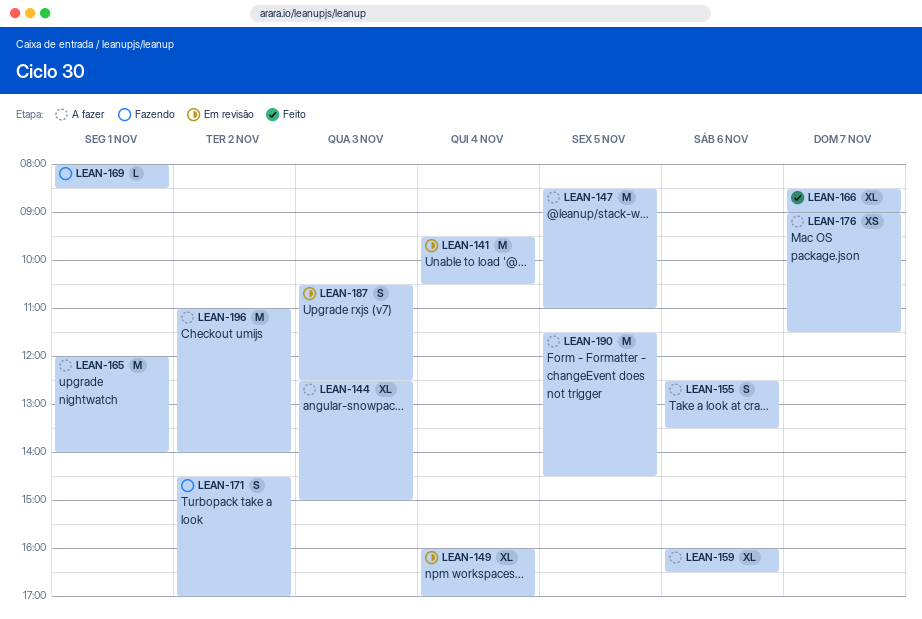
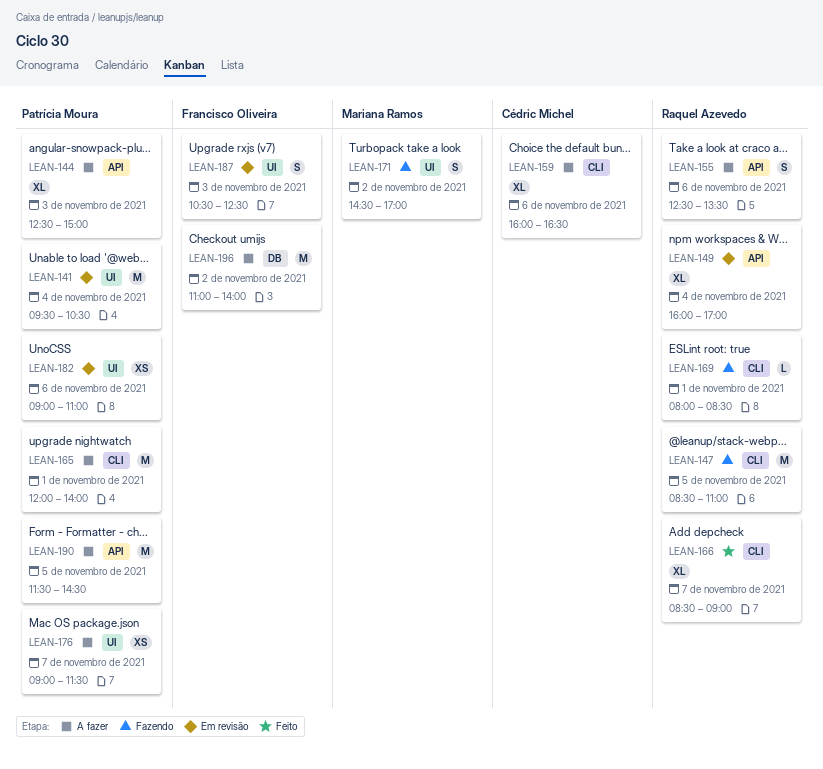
LEAN-147, status: A fazer -> Fazendo
LEAN-182: none -> present

